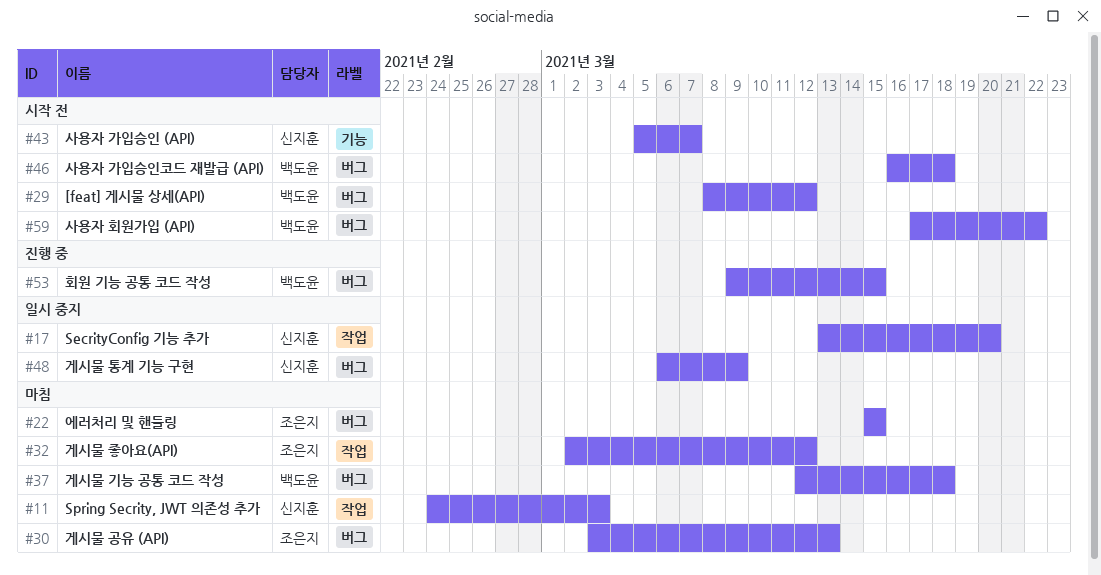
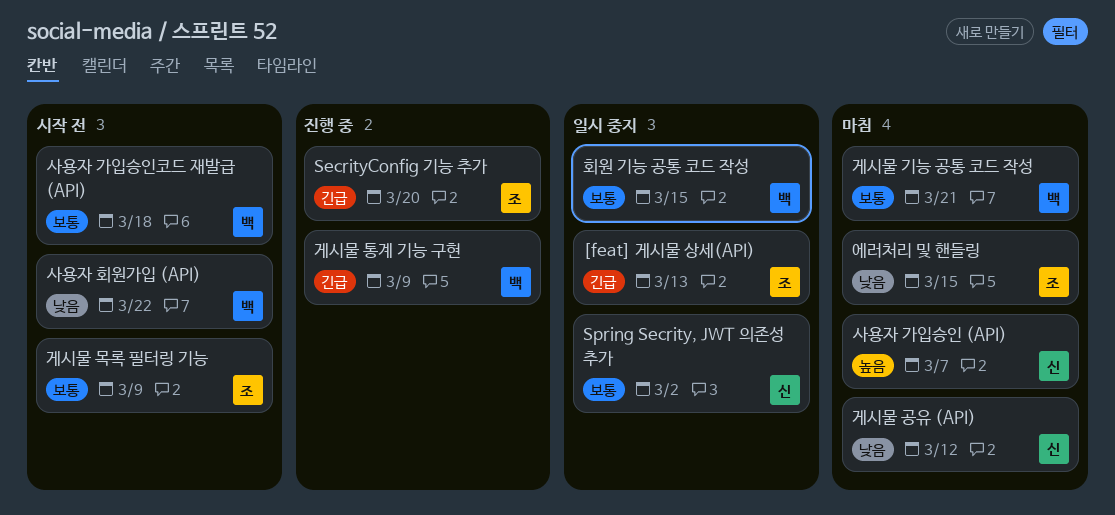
[feat] 게시물 상세(API), status: 시작 전 -> 일시 중지
[feat] 게시물 상세(API), owner: 백도윤 -> 조은지
[feat] 게시물 상세(API), due: Mar 12 -> Mar 13
SecrityConfig 기능 추가, status: 일시 중지 -> 진행 중
SecrityConfig 기능 추가, owner: 신지훈 -> 조은지
Spring Secrity, JWT 의존성 추가, status: 마침 -> 일시 중지
Spring Secrity, JWT 의존성 추가, due: Mar 3 -> Mar 2
게시물 공유 (API), owner: 조은지 -> 신지훈
게시물 공유 (API), due: Mar 13 -> Mar 12
게시물 기능 공통 코드 작성, due: Mar 18 -> Mar 21
게시물 목록 필터링 기능: none -> present
게시물 좋아요(API): present -> none
게시물 통계 기능 구현, status: 일시 중지 -> 진행 중
게시물 통계 기능 구현, owner: 신지훈 -> 백도윤
사용자 가입승인 (API), status: 시작 전 -> 마침
회원 기능 공통 코드 작성, status: 진행 중 -> 일시 중지

